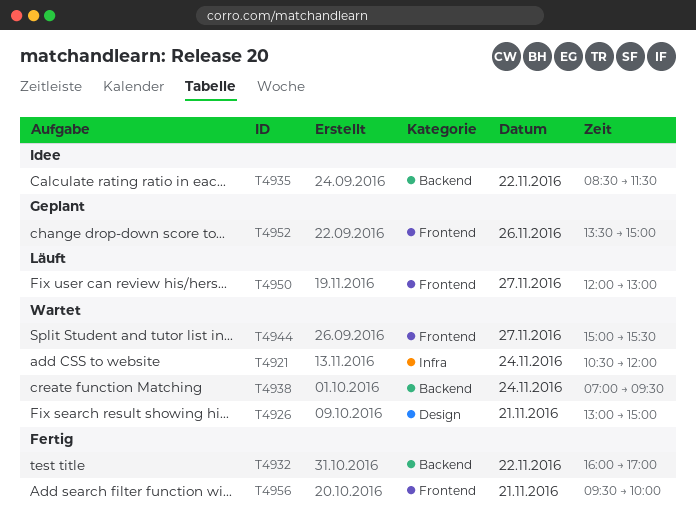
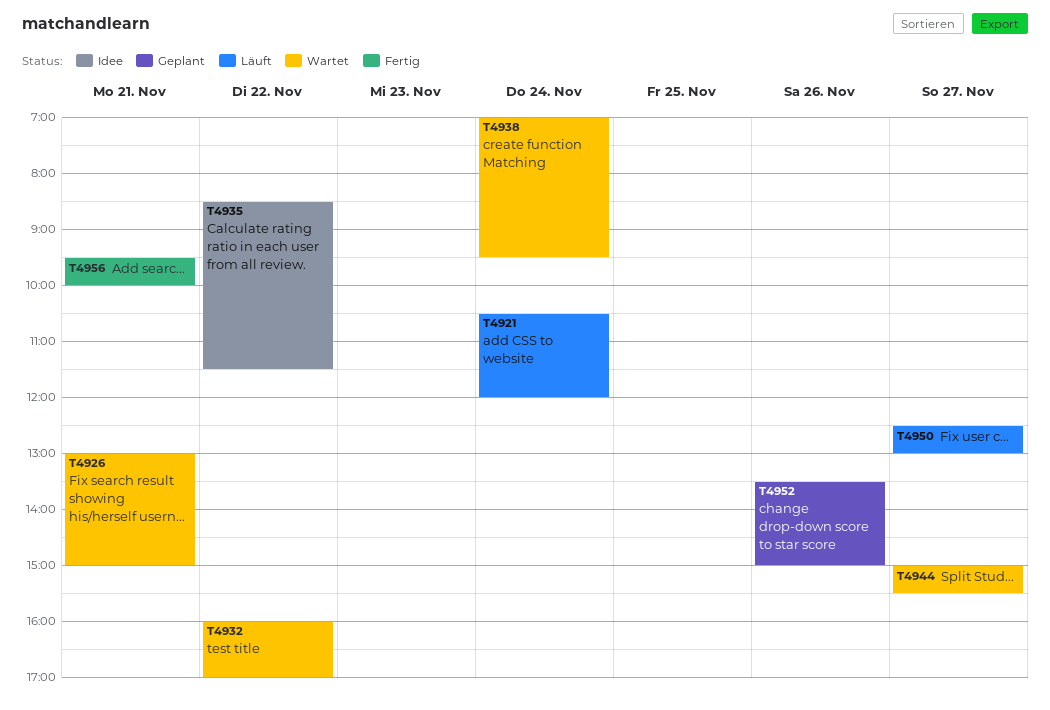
T4921, status: Wartet -> Läuft
T4932, status: Fertig -> Wartet
T4950, begins: 12:00 -> 12:30

